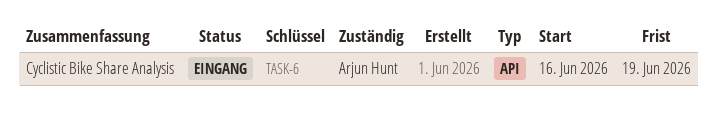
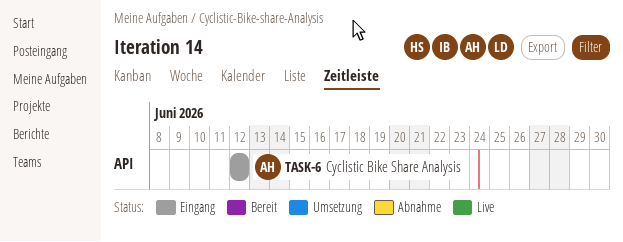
TASK-6, start: Jun 16 -> Jun 12
TASK-6, due: Jun 19 -> Jun 12

